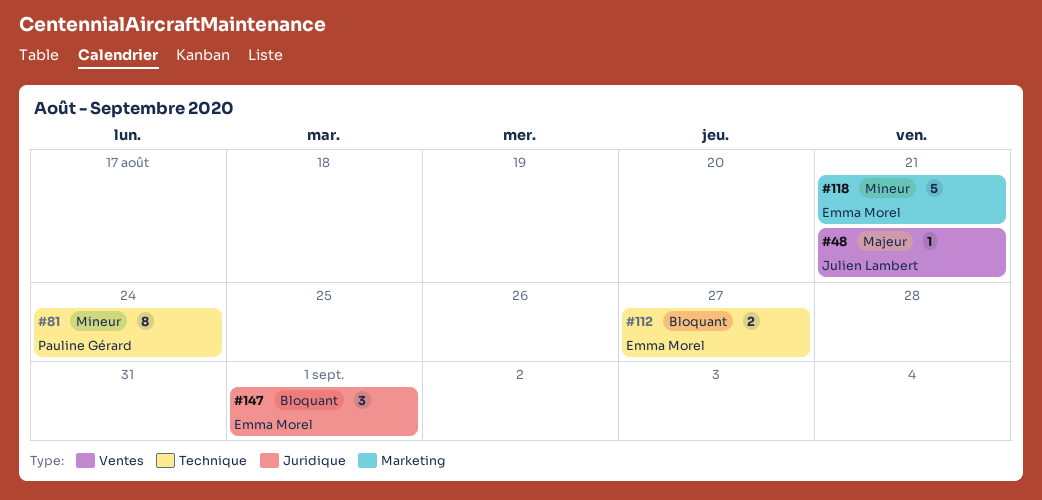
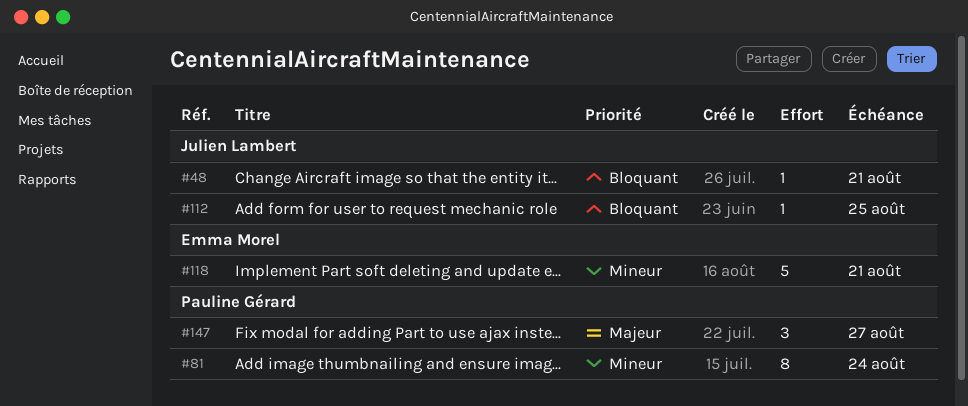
#48, priority: Majeur -> Bloquant
#112, owner: Emma Morel -> Julien Lambert
#112, estimate: 2 -> 1
#112, due: Aug 27 -> Aug 25
#147, owner: Emma Morel -> Pauline Gérard
#147, priority: Bloquant -> Majeur
#147, due: Sep 1 -> Aug 27

